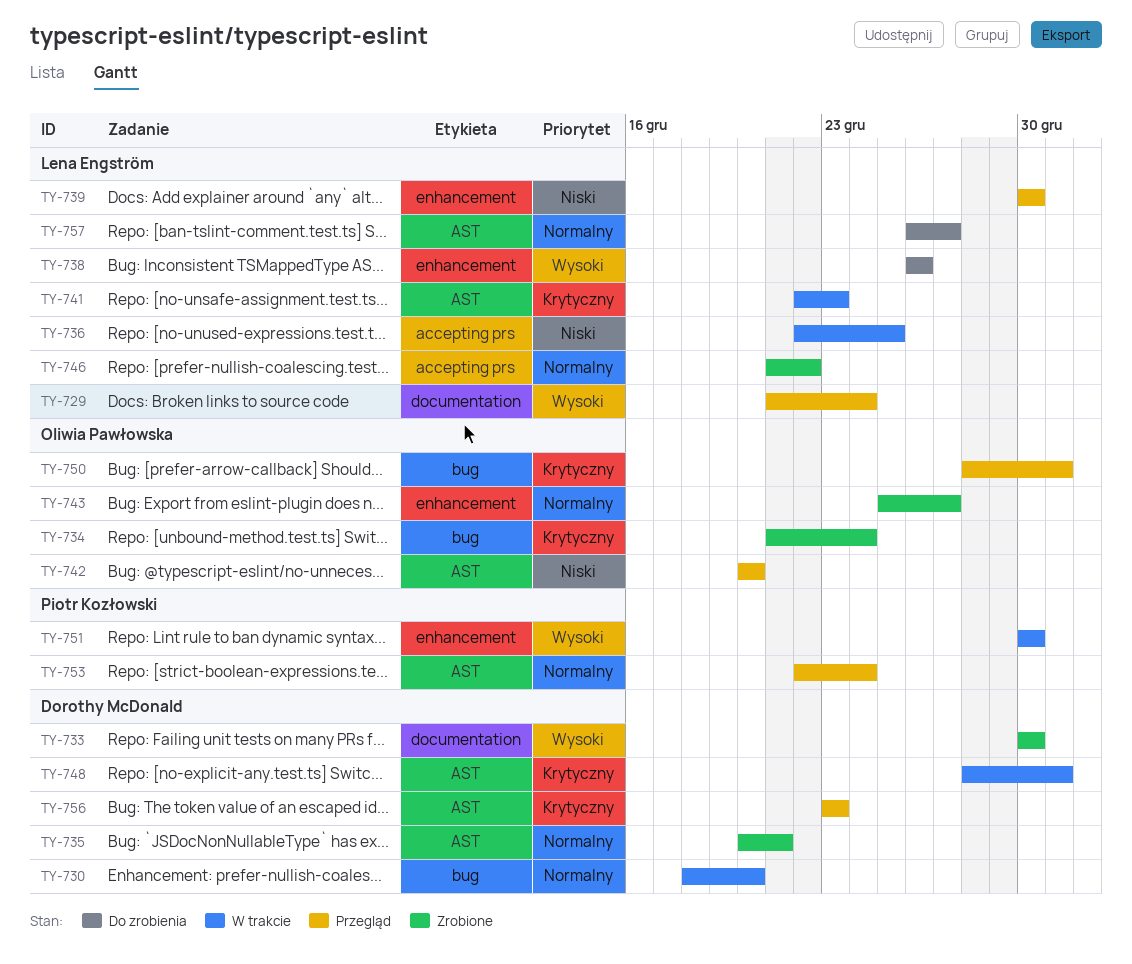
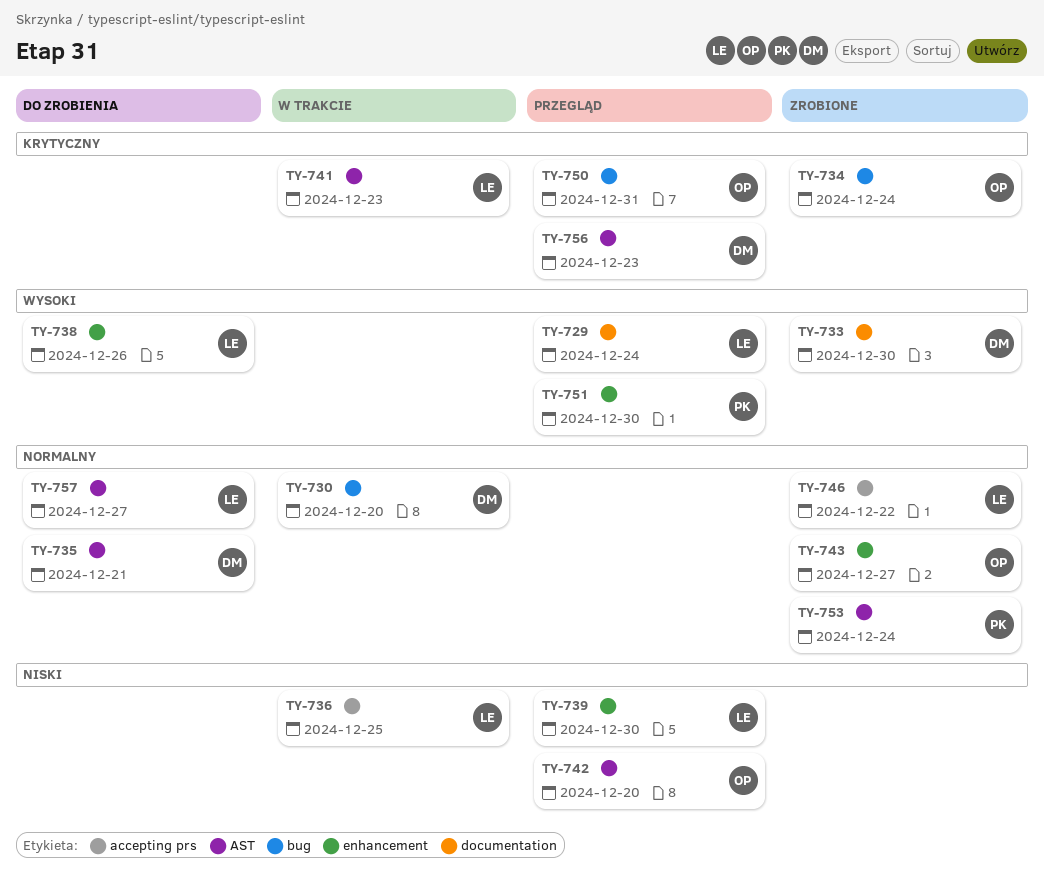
TY-735, status: Zrobione -> Do zrobienia
TY-748: present -> none
TY-751, status: W trakcie -> Przegląd
TY-753, status: Przegląd -> Zrobione

